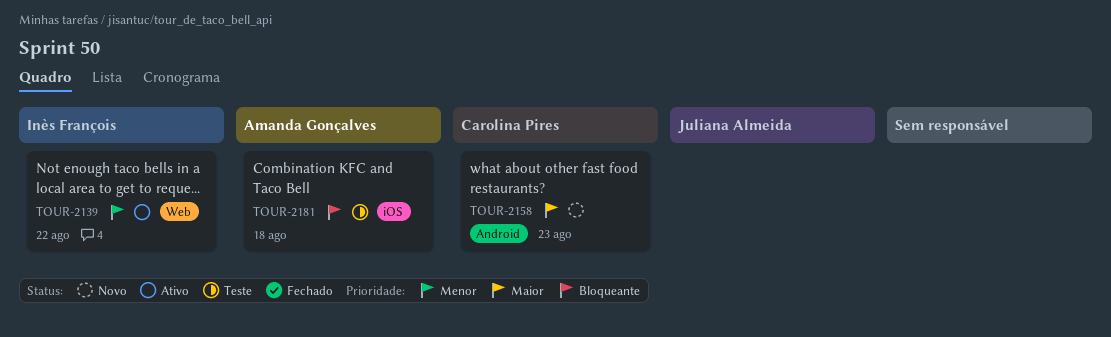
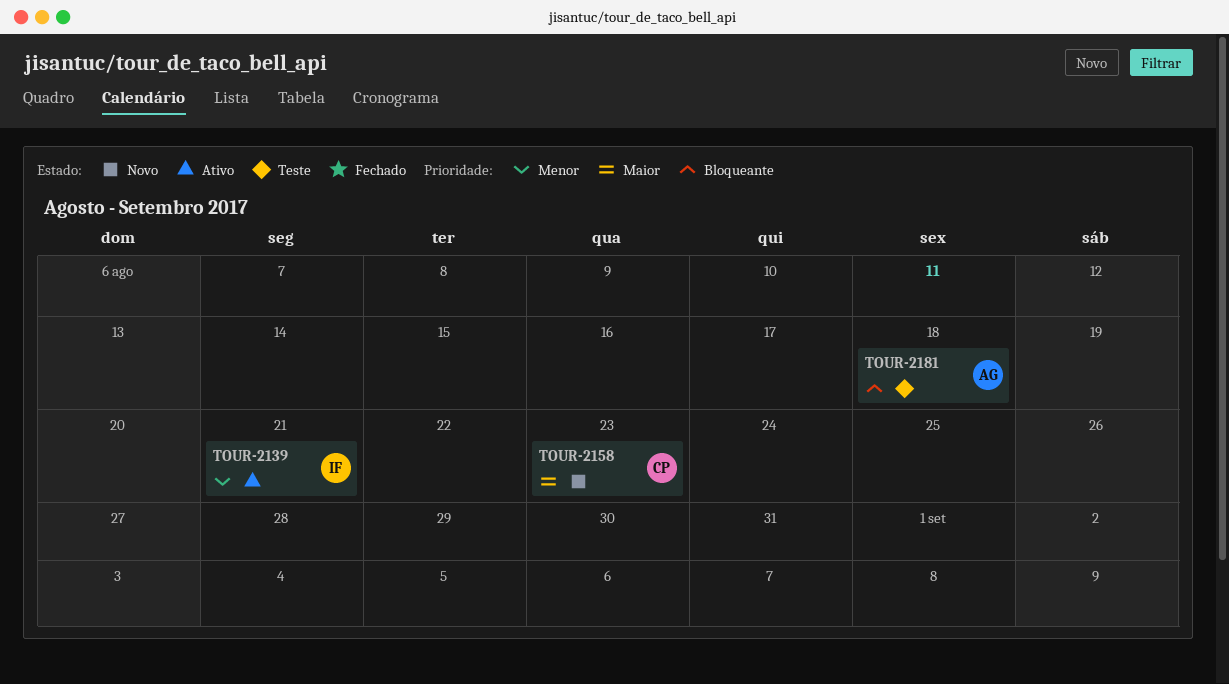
TOUR-2139, due: Aug 22 -> Aug 21

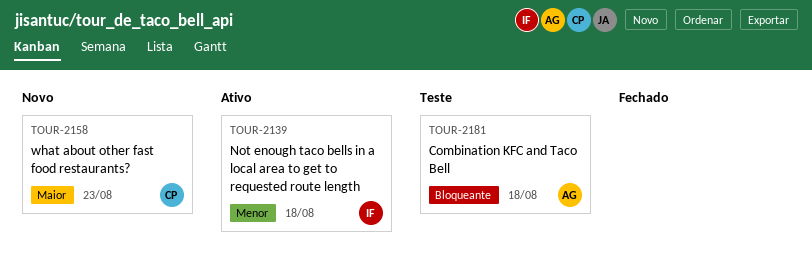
TOUR-2139, due: Aug 21 -> Aug 18

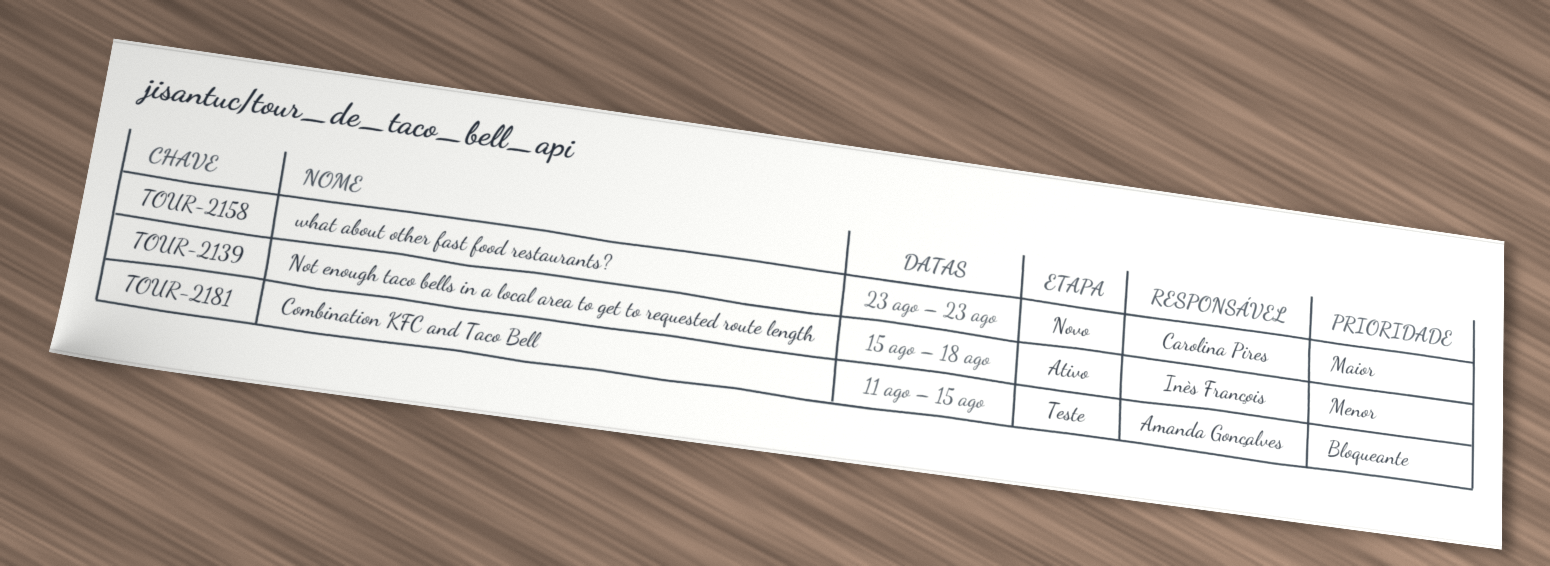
TOUR-2181, due: Aug 18 -> Aug 15

